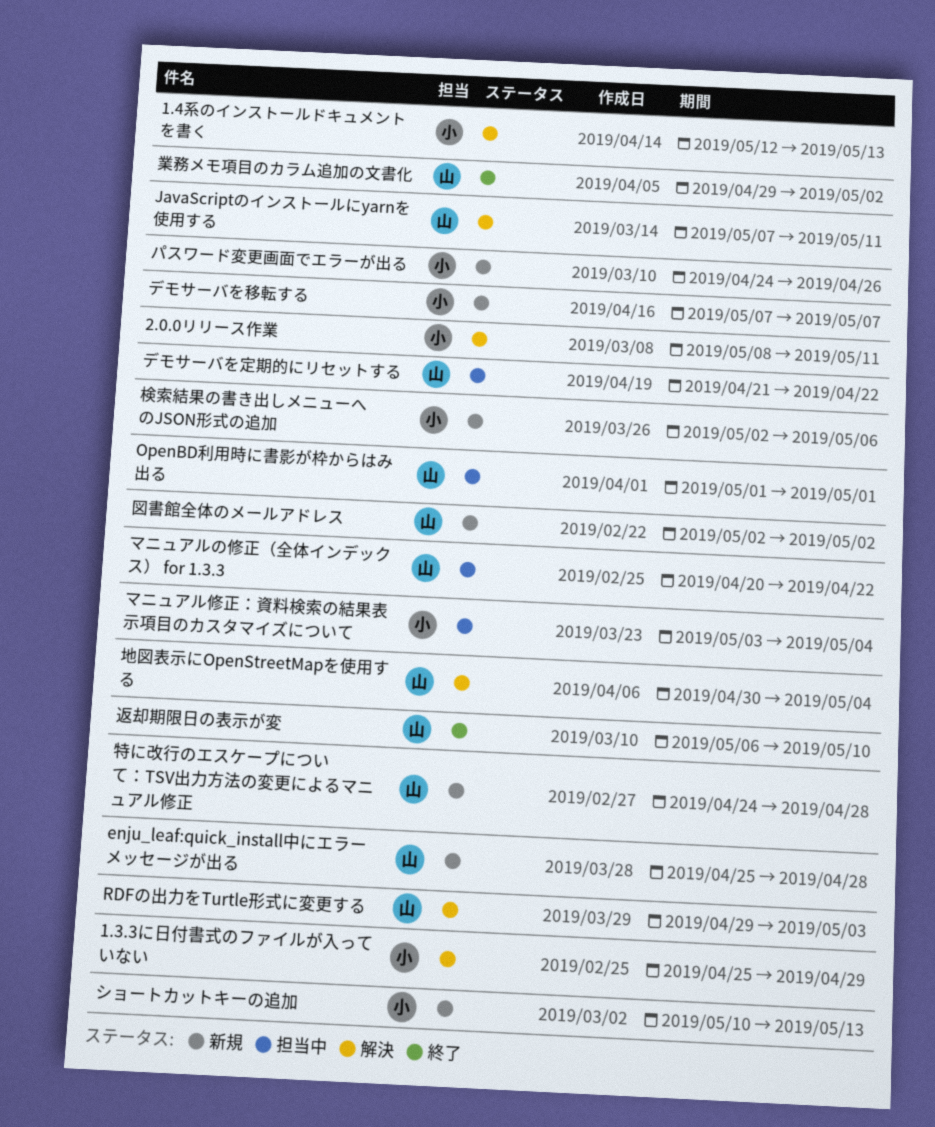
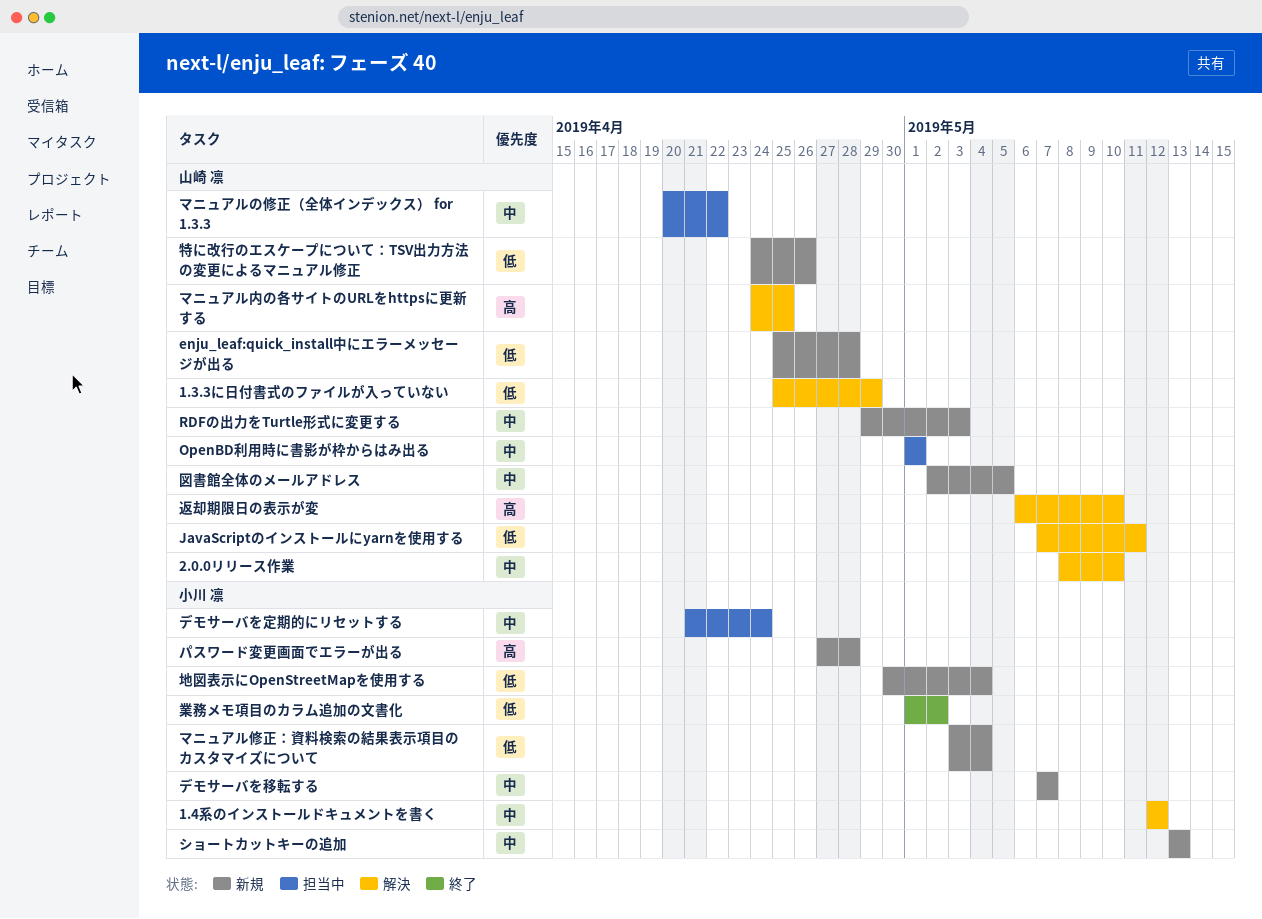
1.3.3に日付書式のファイルが入っていない, owner: 小川 凛 -> 山崎 凛
1.4系のインストールドキュメントを書く, due: May 13 -> May 12
2.0.0リリース作業, owner: 小川 凛 -> 山崎 凛
2.0.0リリース作業, due: May 11 -> May 10
RDFの出力をTurtle形式に変更する, status: 解決 -> 新規
ショートカットキーの追加, start: May 10 -> May 13
デモサーバを定期的にリセットする, owner: 山崎 凛 -> 小川 凛
デモサーバを定期的にリセットする, due: Apr 22 -> Apr 24
パスワード変更画面でエラーが出る, start: Apr 24 -> Apr 27
パスワード変更画面でエラーが出る, due: Apr 26 -> Apr 28
マニュアル修正：資料検索の結果表示項目のカスタマイズについて, status: 担当中 -> 新規
マニュアル内の各サイトのURLをhttpsに更新する: none -> present
図書館全体のメールアドレス, due: May 2 -> May 5
地図表示にOpenStreetMapを使用する, status: 解決 -> 新規
地図表示にOpenStreetMapを使用する, owner: 山崎 凛 -> 小川 凛
検索結果の書き出しメニューへのJSON形式の追加: present -> none
業務メモ項目のカラム追加の文書化, owner: 山崎 凛 -> 小川 凛
業務メモ項目のカラム追加の文書化, start: Apr 29 -> May 1
特に改行のエスケープについて：TSV出力方法の変更によるマニュアル修正, due: Apr 28 -> Apr 26
返却期限日の表示が変, status: 終了 -> 解決

